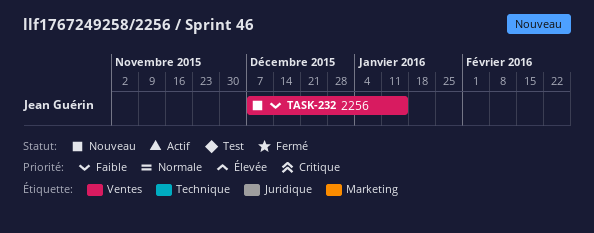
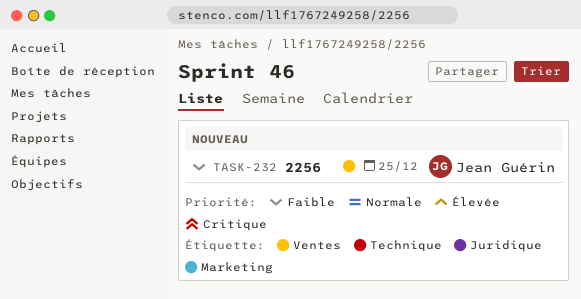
TASK-232, due: Jan 15 -> Dec 25

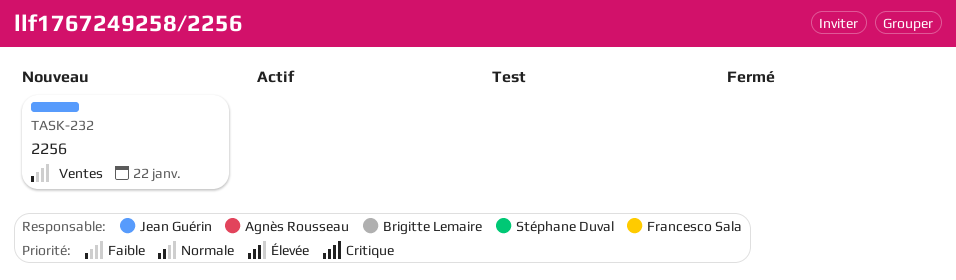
TASK-232, due: Dec 25 -> Jan 22

